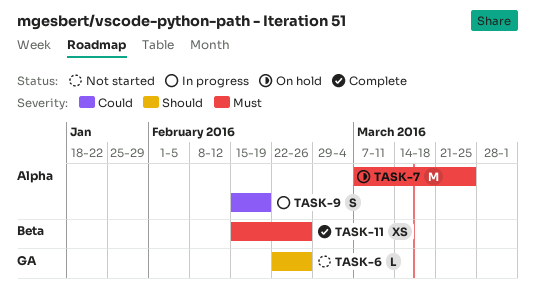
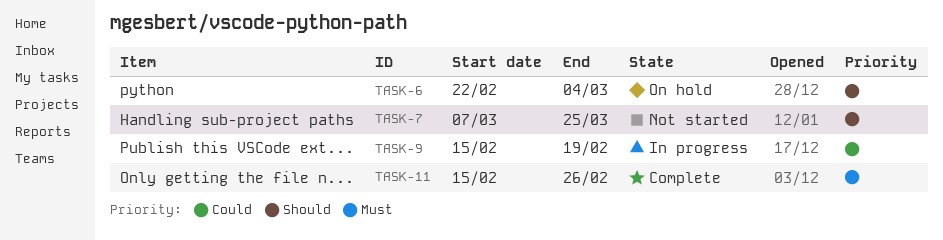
TASK-6, status: Not started -> On hold
TASK-6, due: Feb 26 -> Mar 4
TASK-7, status: On hold -> Not started
TASK-7, priority: Must -> Should

